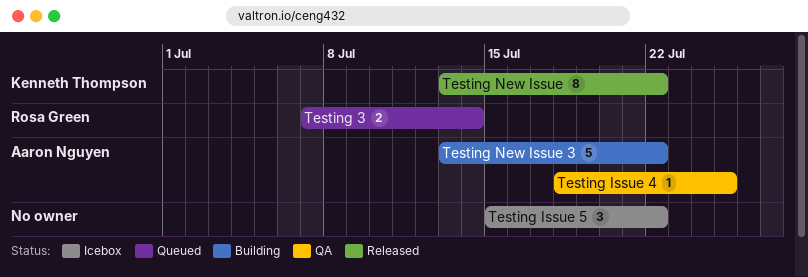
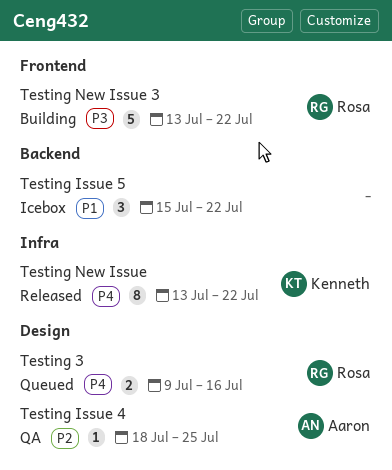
Testing 3, start: Jul 7 -> Jul 9
Testing 3, due: Jul 14 -> Jul 16
Testing New Issue 3, owner: Aaron Nguyen -> Rosa Green

